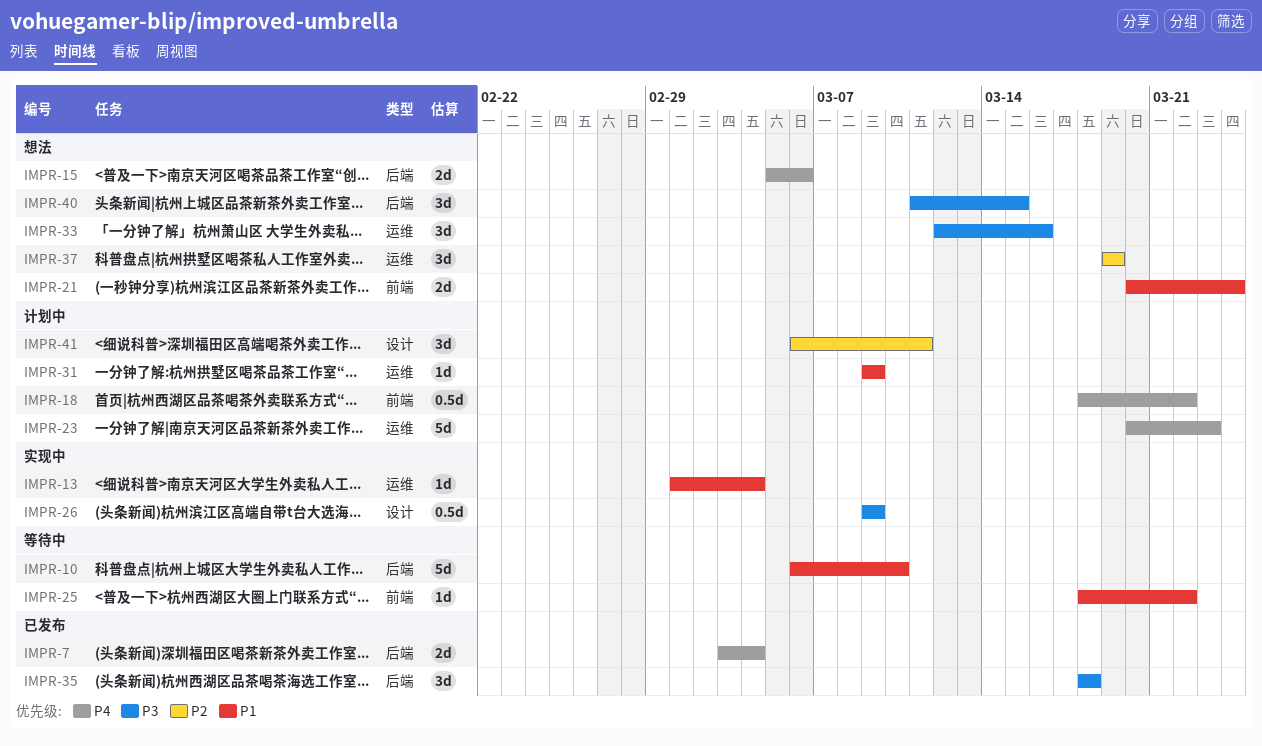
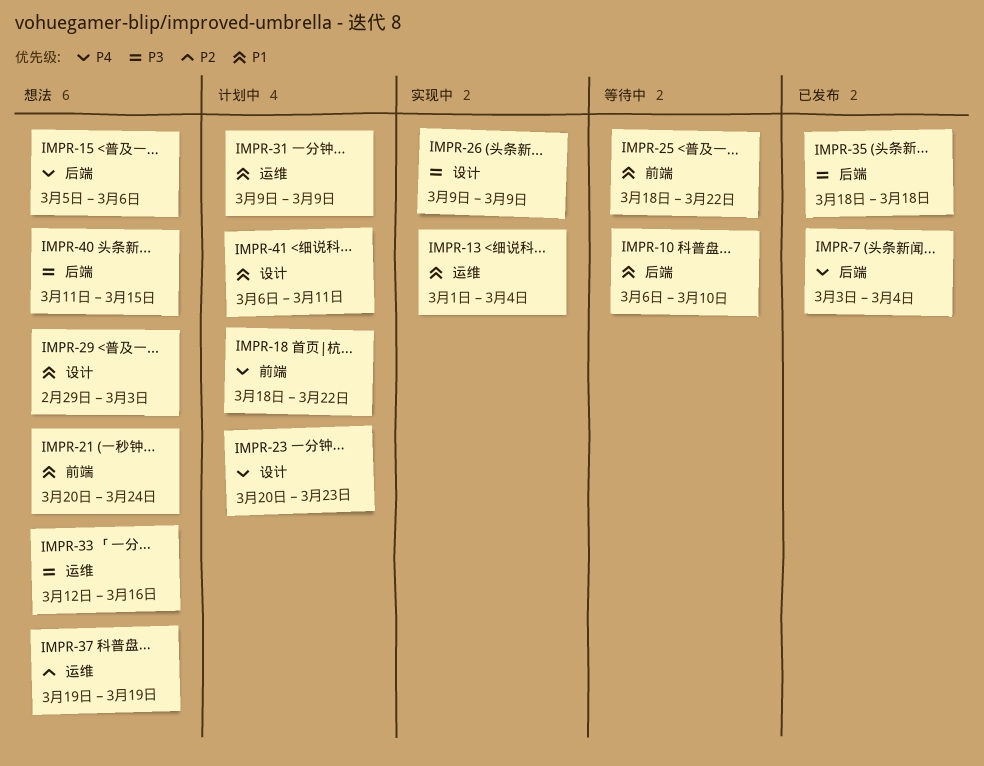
IMPR-23, label: 运维 -> 设计
IMPR-29: none -> present
IMPR-41, priority: P2 -> P1

